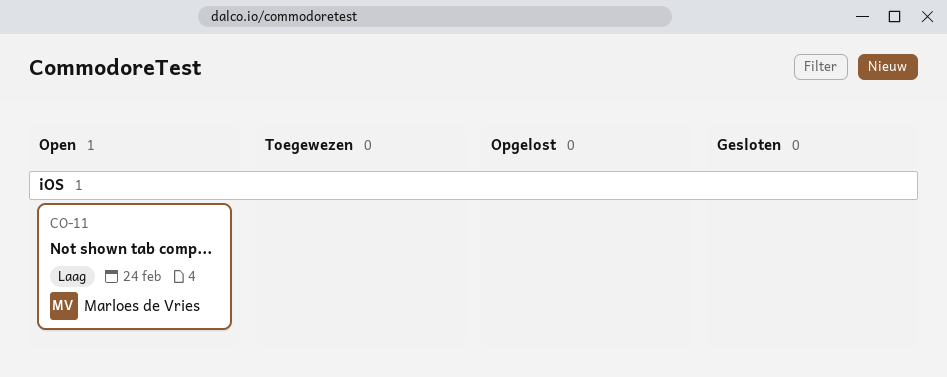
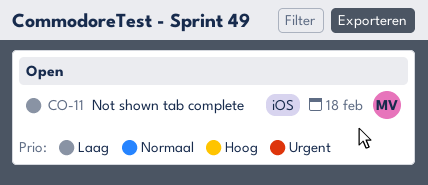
CO-11, due: Feb 24 -> Feb 18

